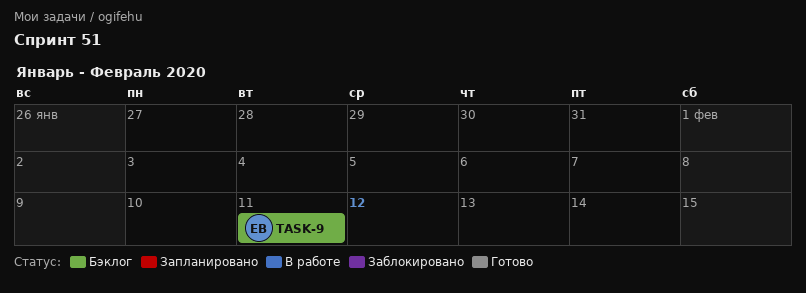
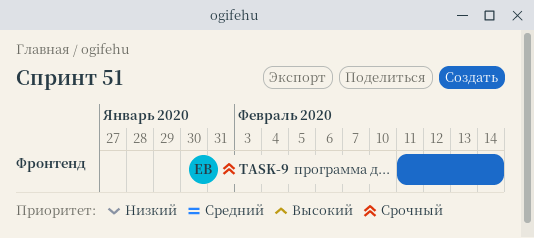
TASK-9, due: Feb 11 -> Feb 14

